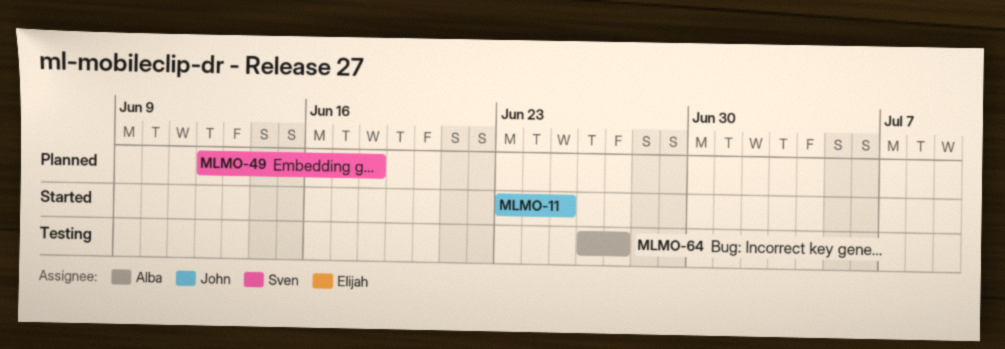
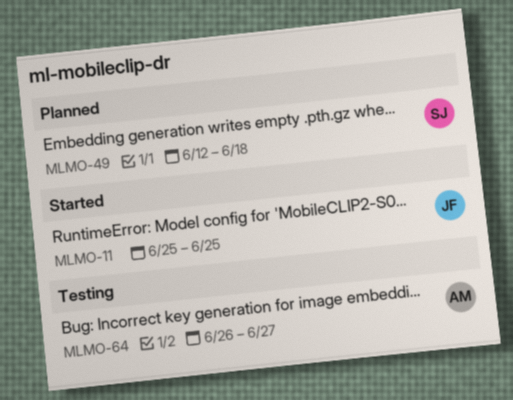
MLMO-11, start: Jun 23 -> Jun 25

